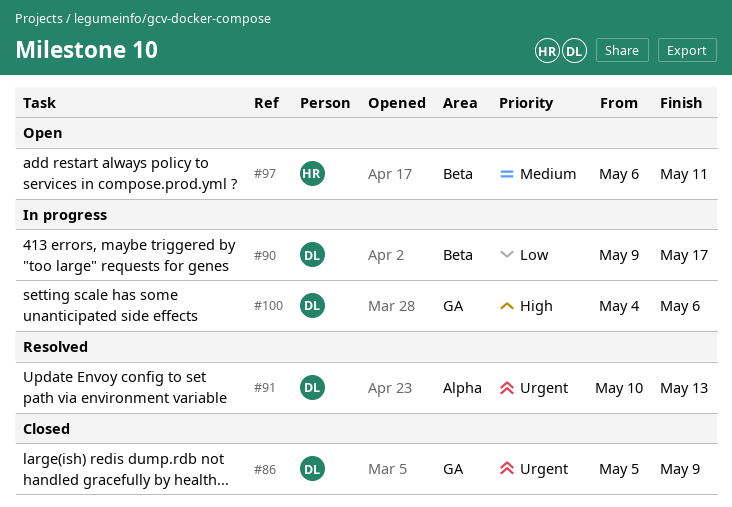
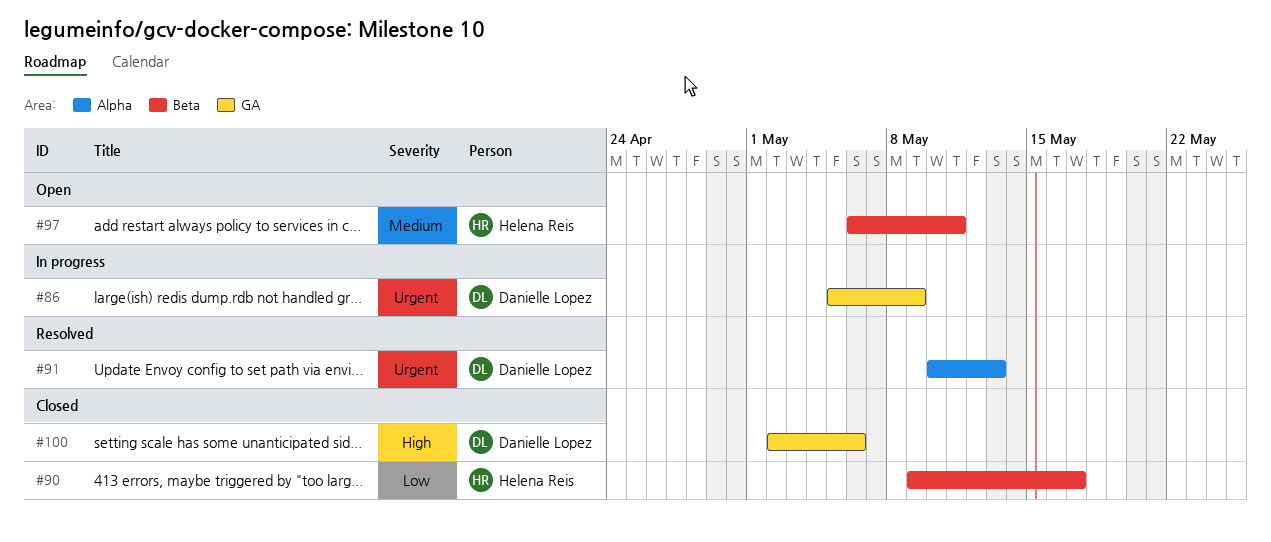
#86, status: Closed -> In progress
#90, status: In progress -> Closed
#90, owner: Danielle Lopez -> Helena Reis
#100, status: In progress -> Closed
#100, start: May 4 -> May 2

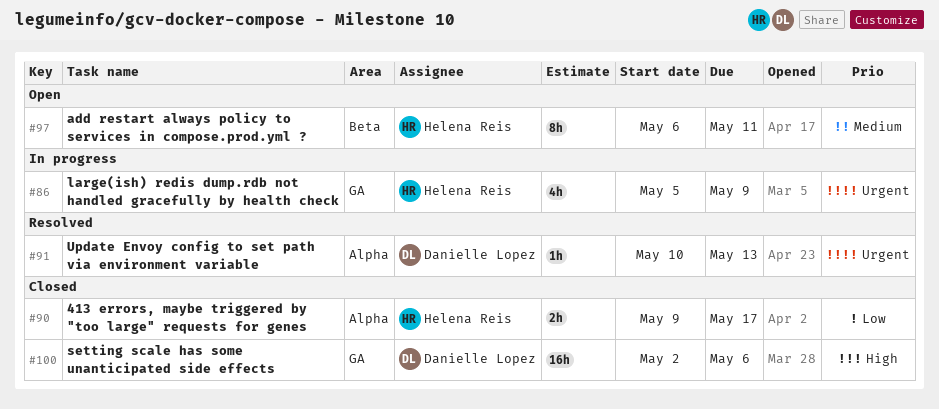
#86, owner: Danielle Lopez -> Helena Reis
#90, label: Beta -> Alpha

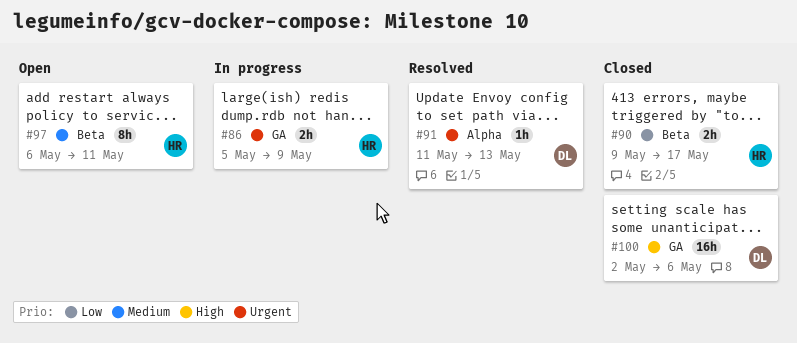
#86, estimate: 4h -> 2h
#90, label: Alpha -> Beta
#91, start: May 10 -> May 11

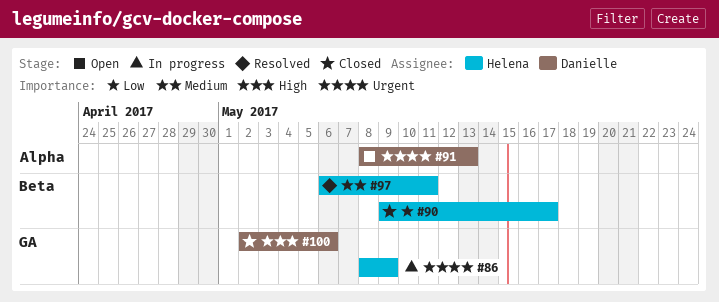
#86, start: May 5 -> May 8
#91, status: Resolved -> Open
#91, start: May 11 -> May 8
#97, status: Open -> Resolved

